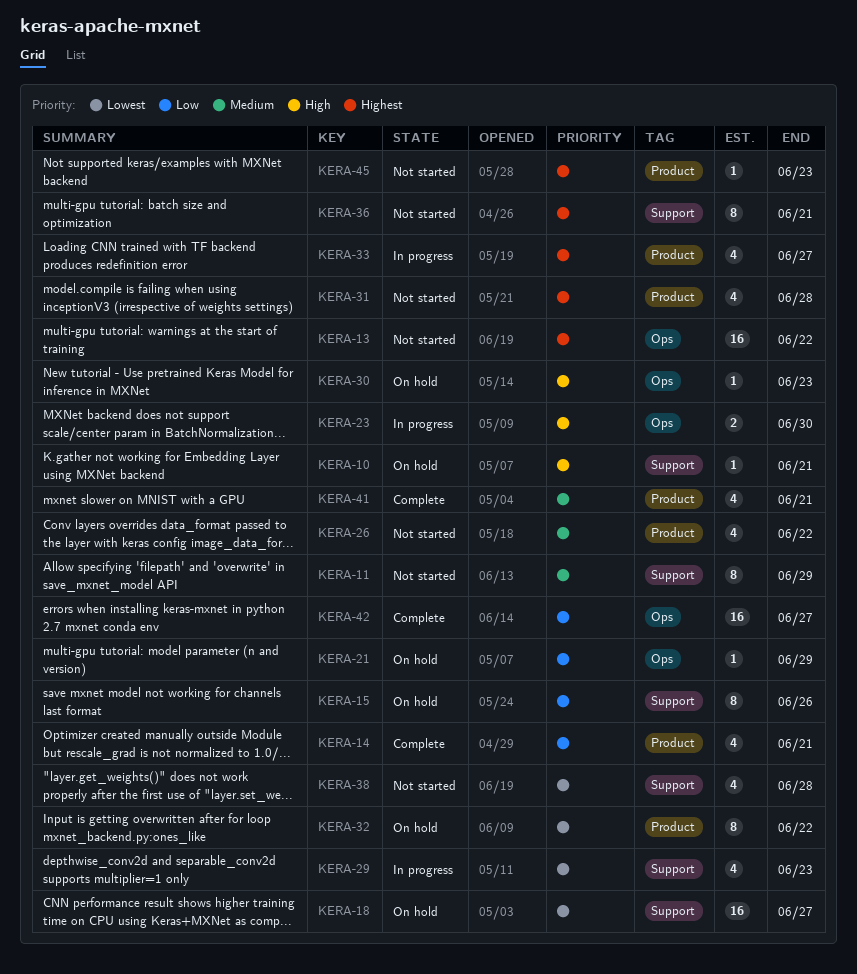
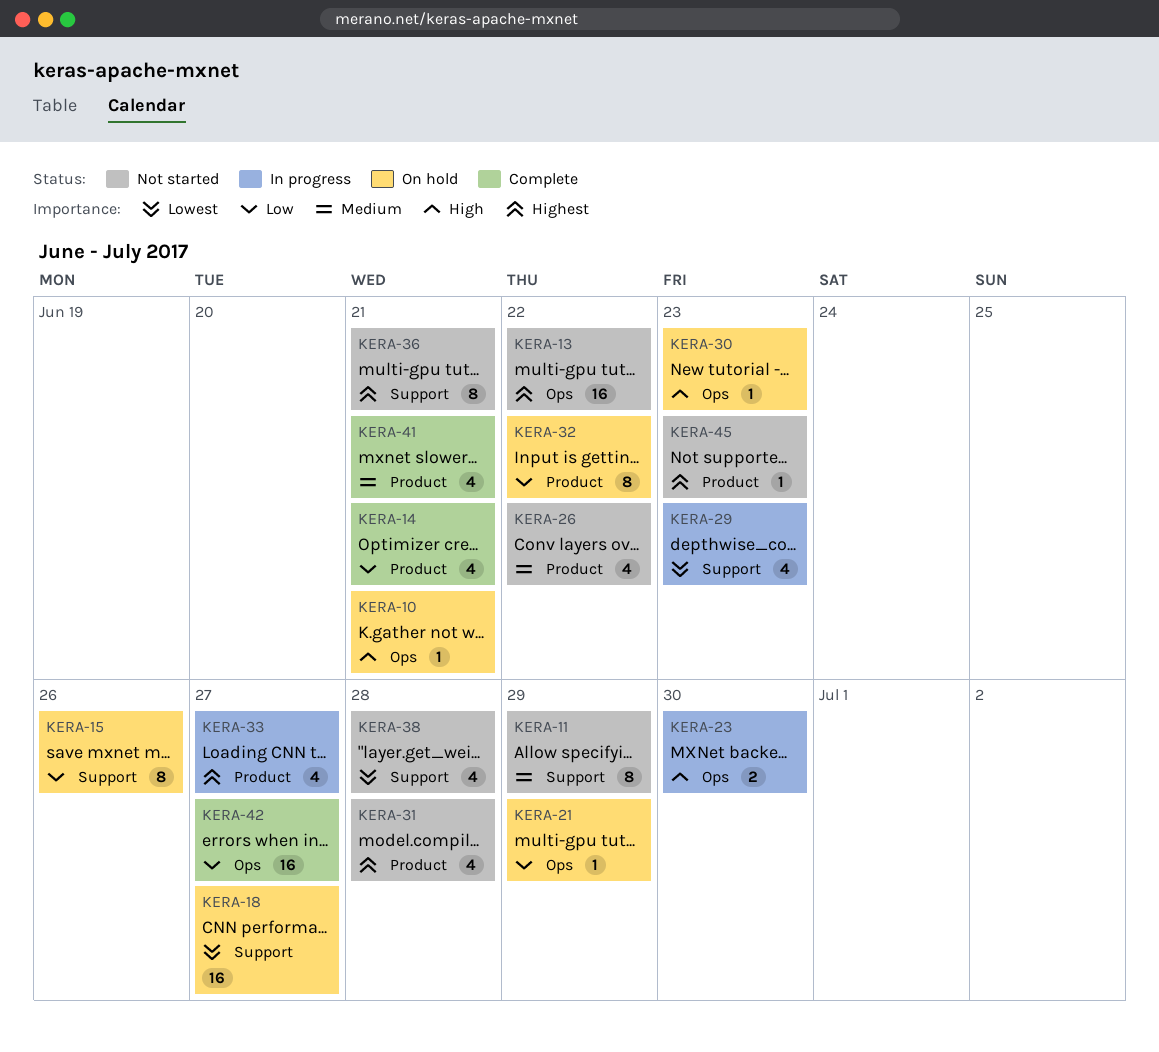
KERA-10, label: Support -> Ops
KERA-32, priority: Lowest -> Low

